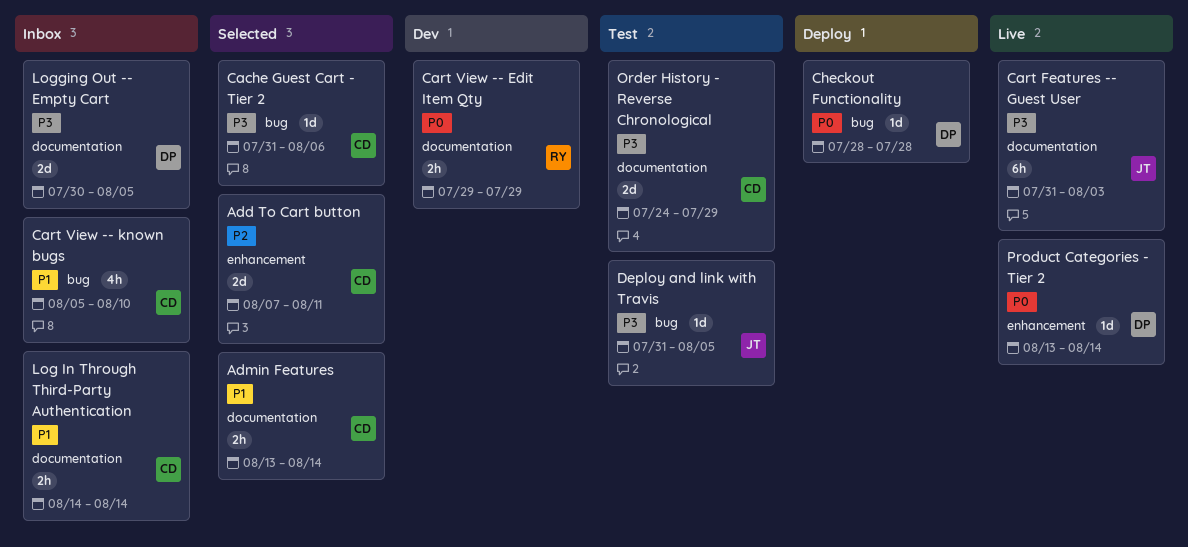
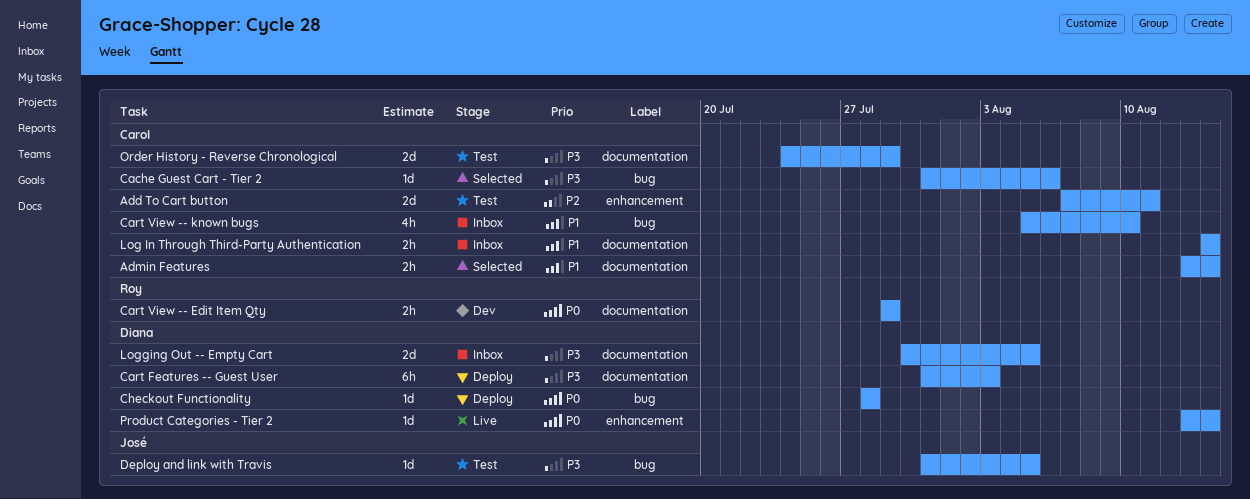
Add To Cart button, status: Selected -> Test
Cart Features -- Guest User, status: Live -> Deploy
Cart Features -- Guest User, owner: José -> Diana

